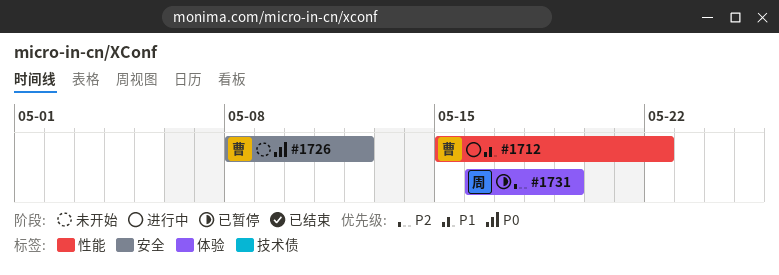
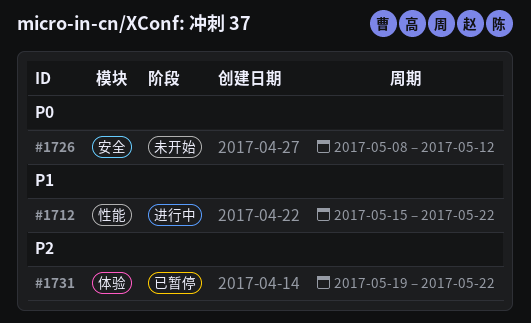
#1731, start: May 16 -> May 19
#1731, due: May 19 -> May 22

